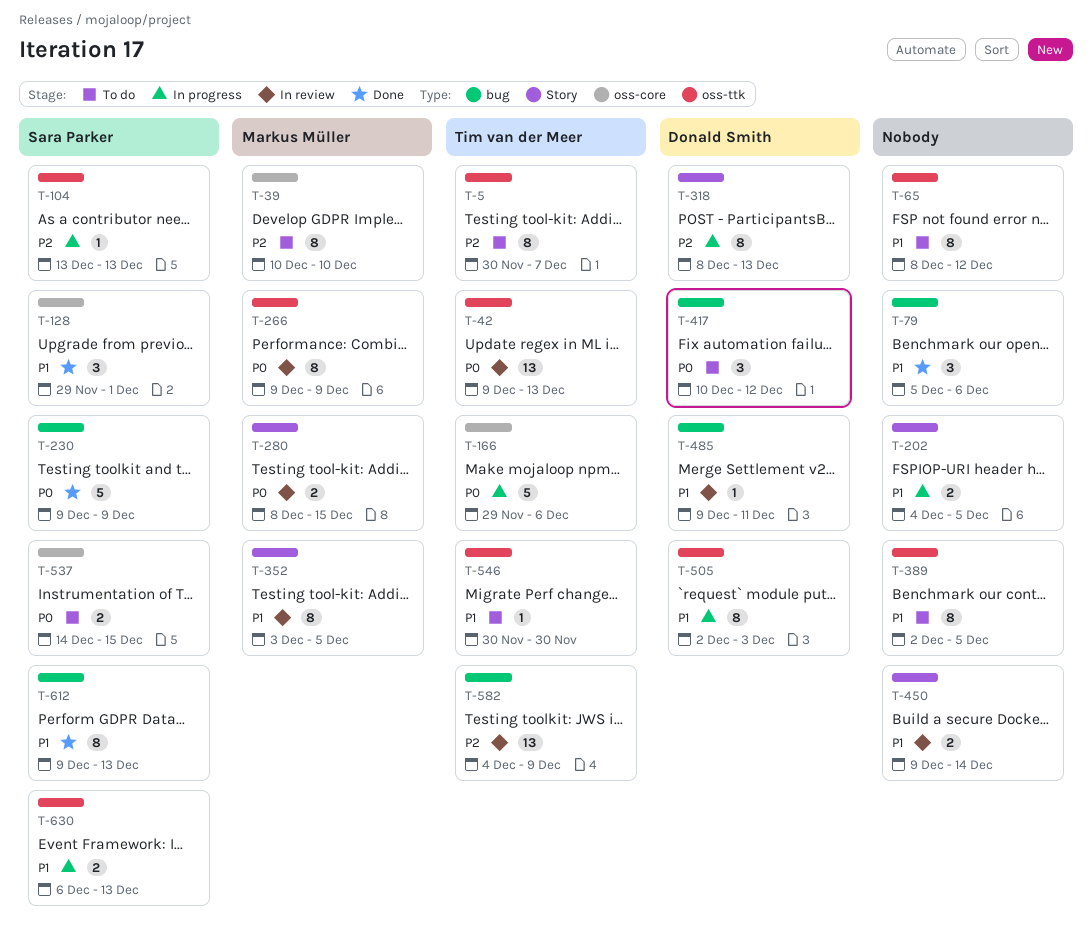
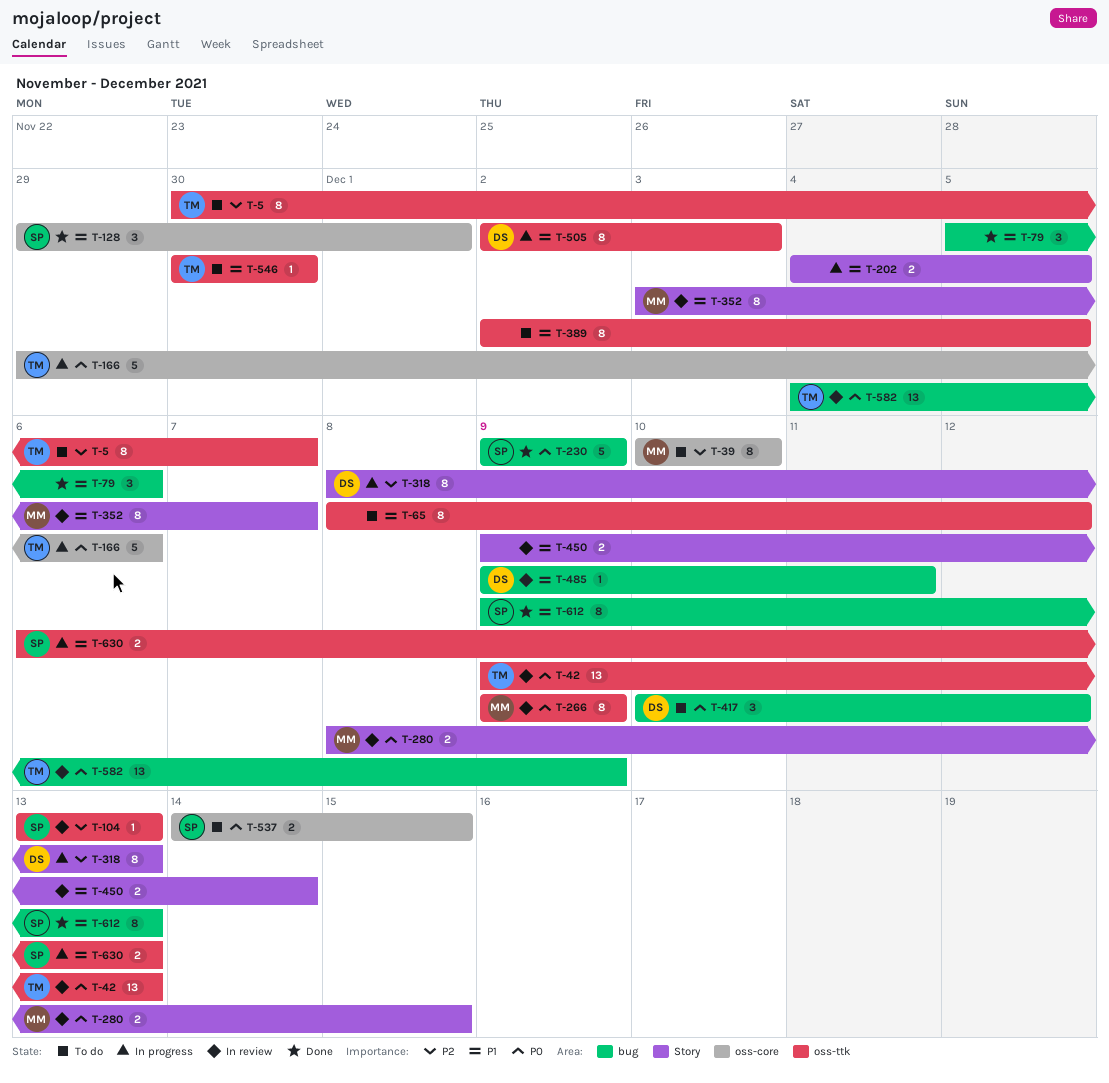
T-104, status: In progress -> In review
T-352, due: Dec 5 -> Dec 7
T-582, priority: P2 -> P0

